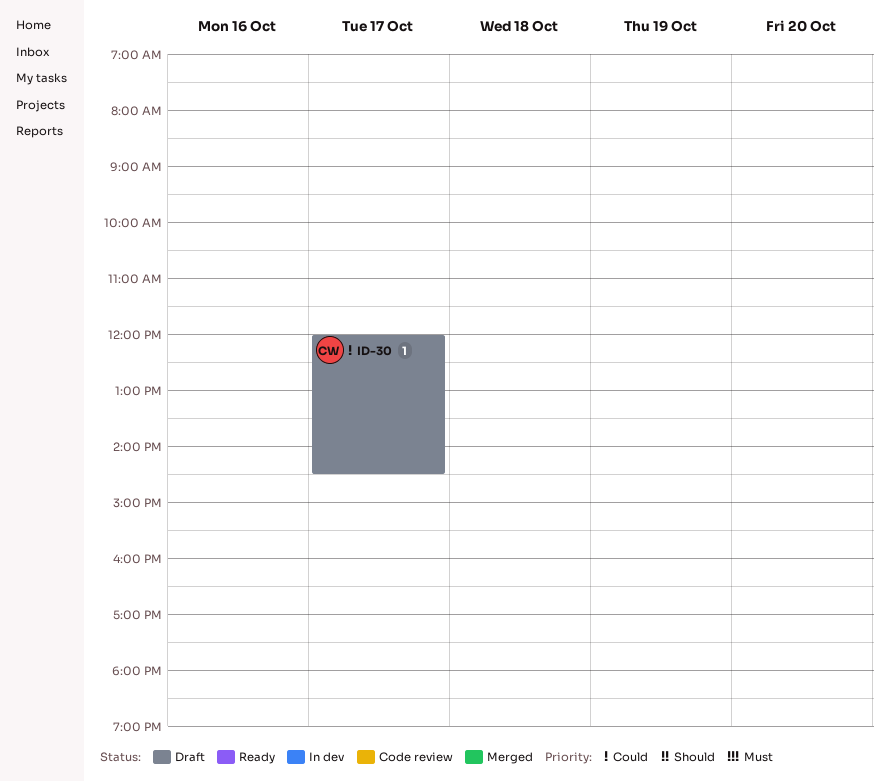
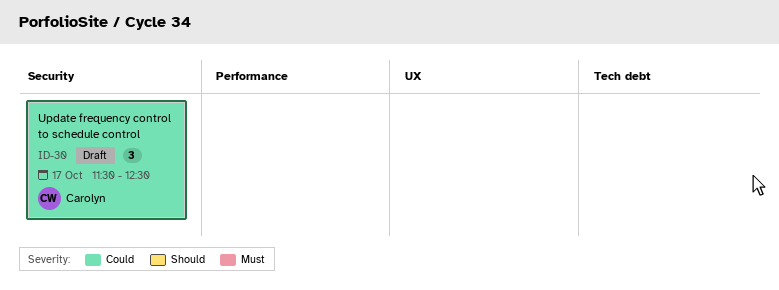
ID-30, estimate: 1 -> 3
ID-30, begins: 12:00 -> 11:30
ID-30, ends: 14:30 -> 12:30

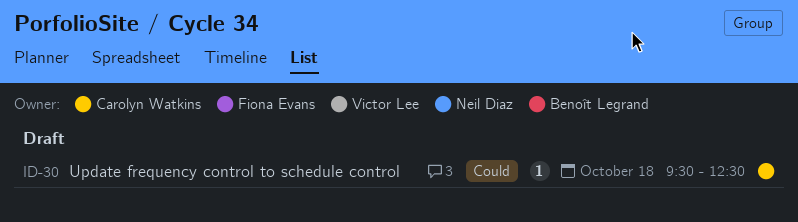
ID-30, estimate: 3 -> 1
ID-30, day: Oct 17 -> Oct 18
ID-30, begins: 11:30 -> 09:30

